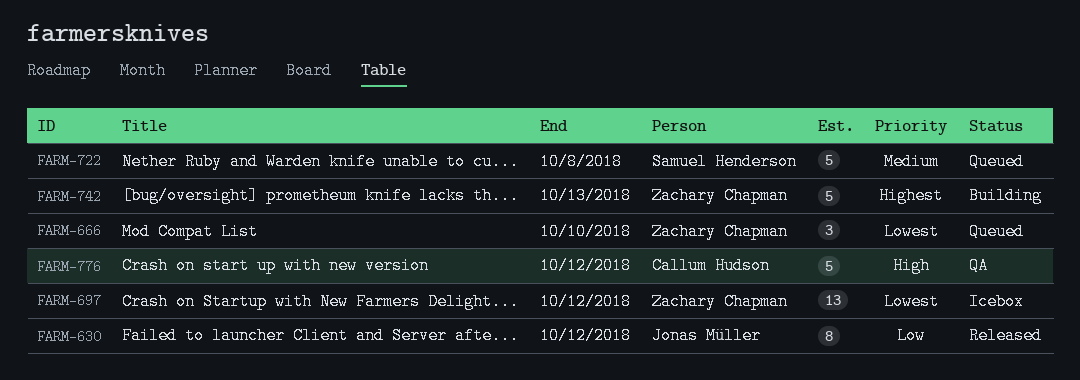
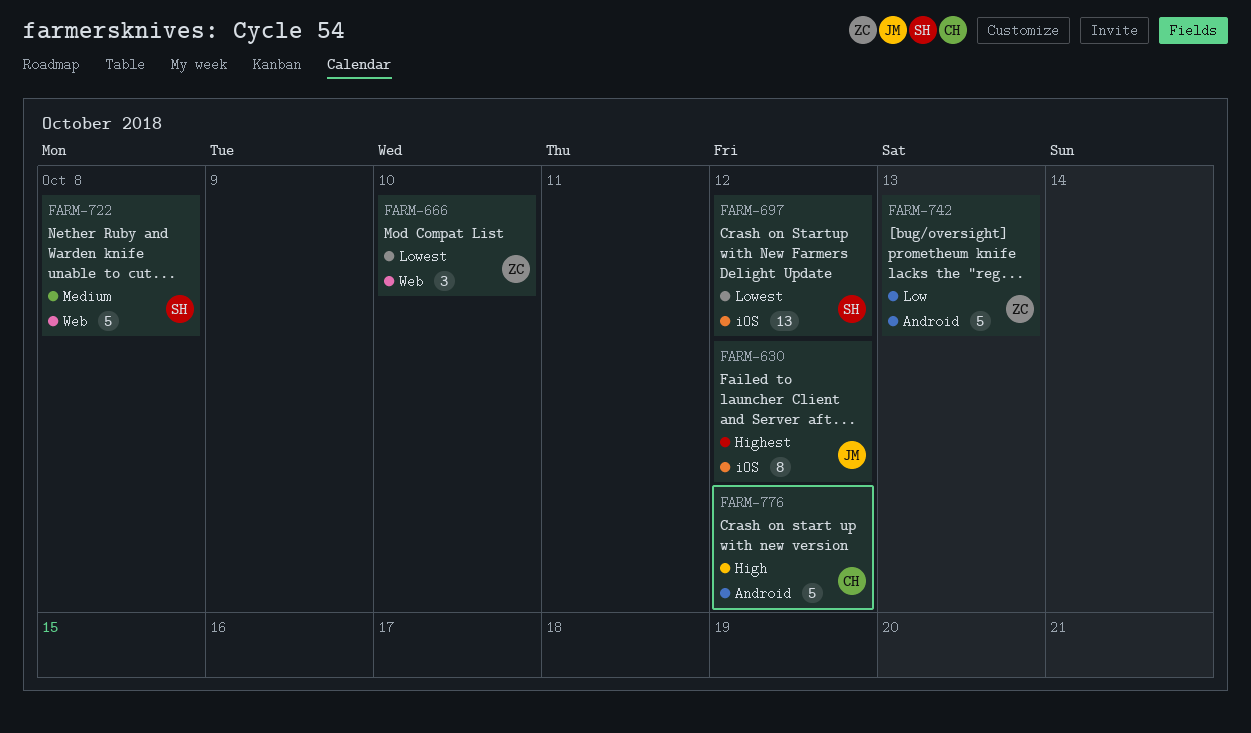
FARM-630, priority: Low -> Highest
FARM-697, owner: Zachary Chapman -> Samuel Henderson
FARM-742, priority: Highest -> Low

